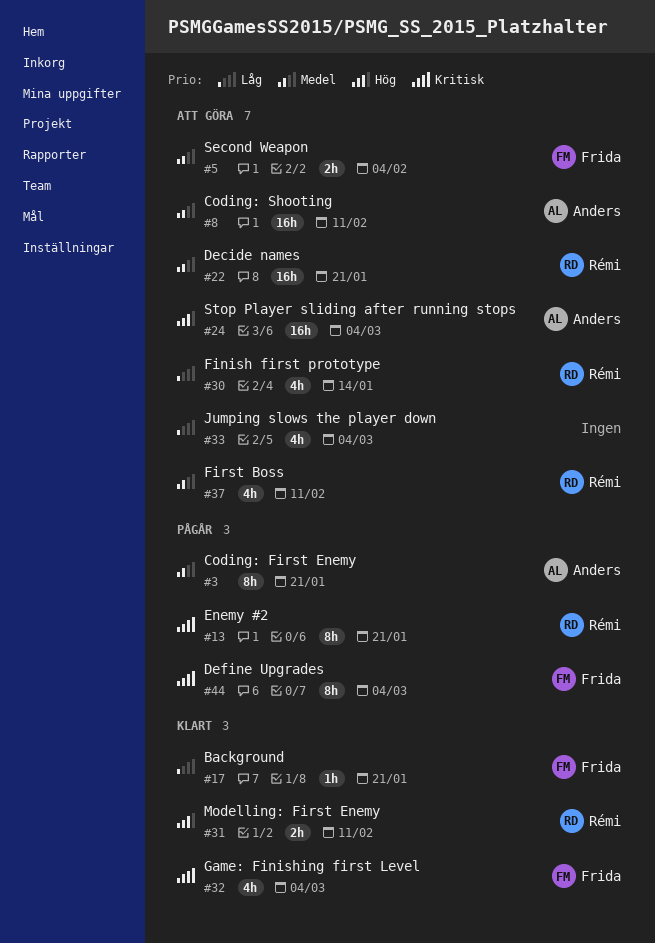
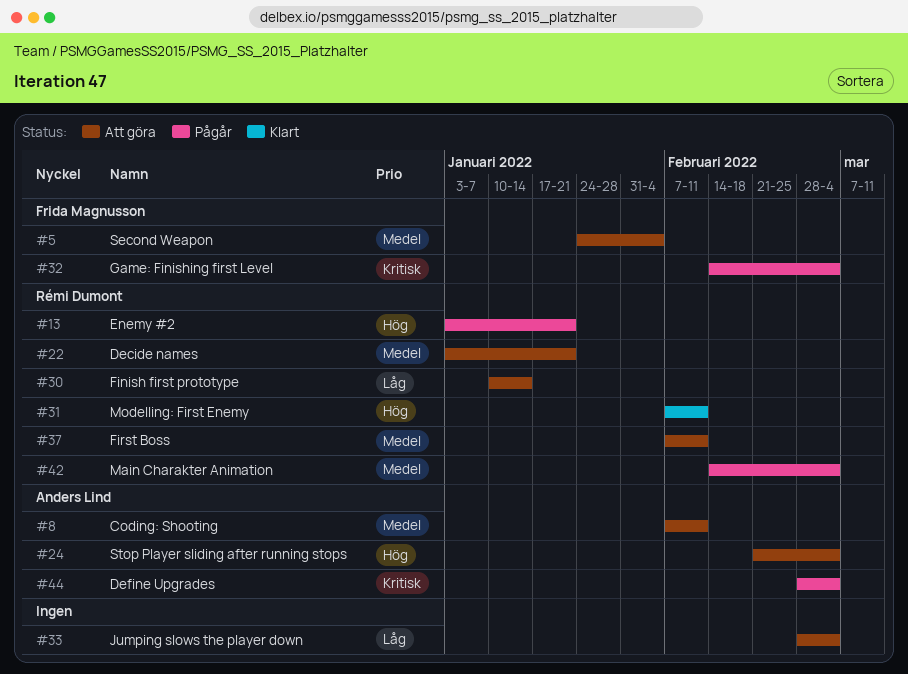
#3: present -> none
#13, priority: Kritisk -> Hög
#17: present -> none
#32, status: Klart -> Pågår
#42: none -> present
#44, owner: Frida Magnusson -> Anders Lind

